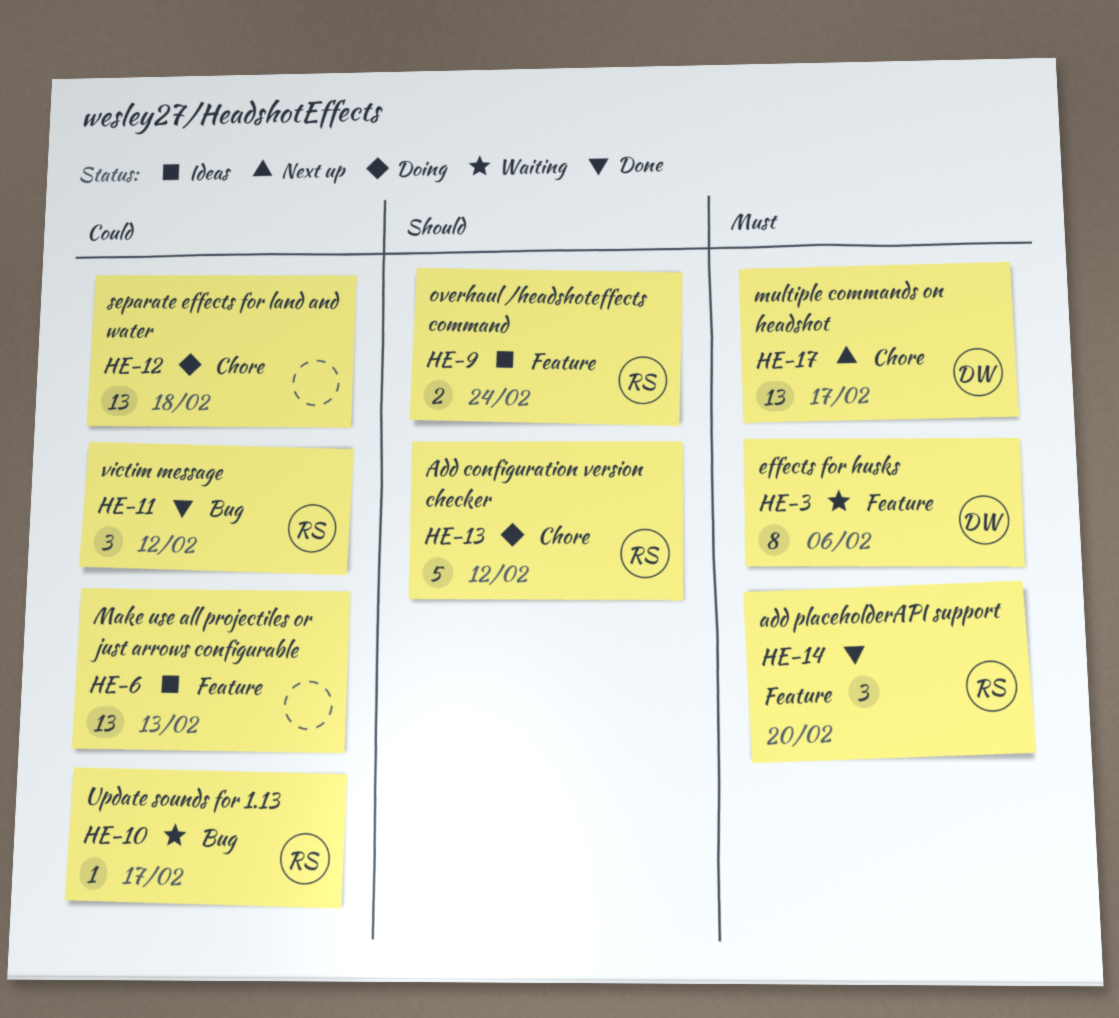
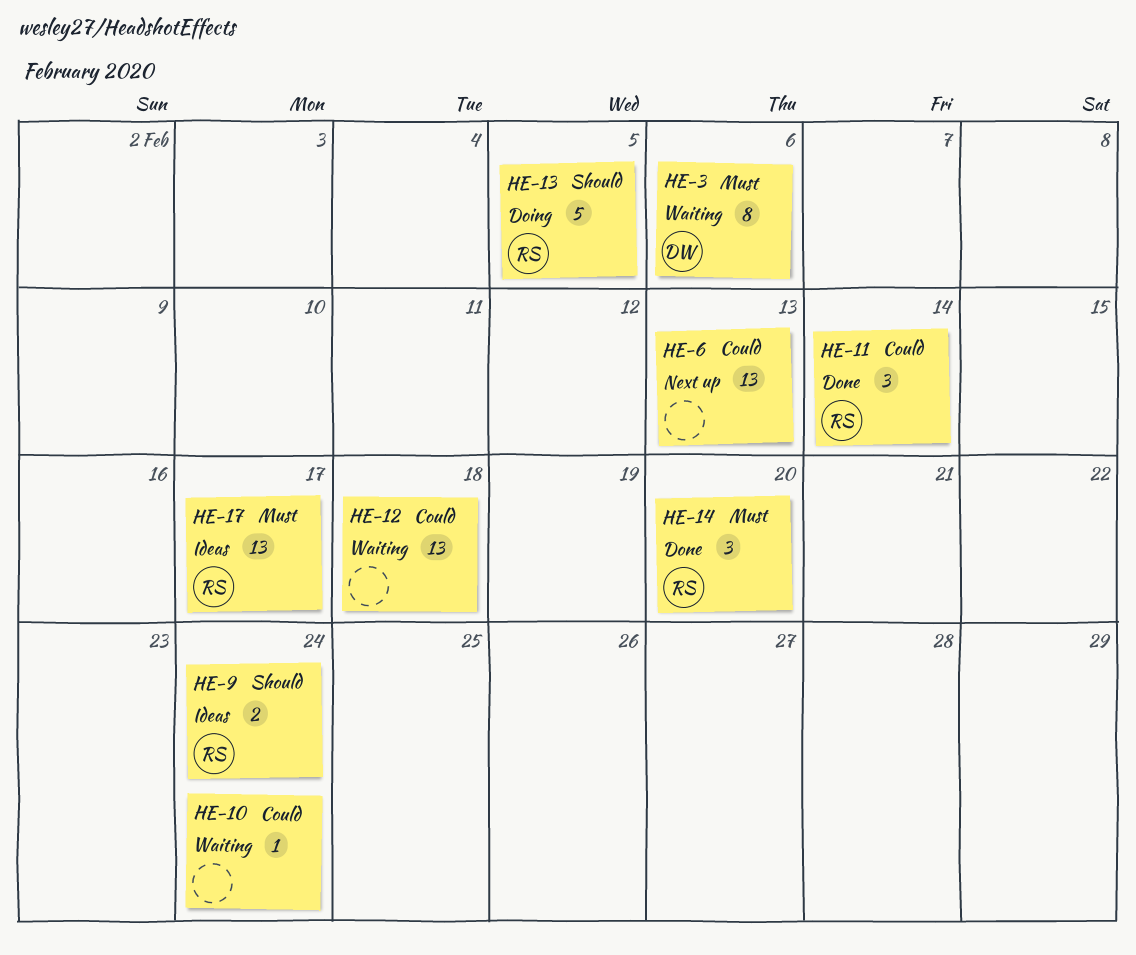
HE-6, status: Ideas -> Next up
HE-10, owner: RS -> none
HE-10, due: Feb 17 -> Feb 24
HE-11, due: Feb 12 -> Feb 14
HE-12, status: Doing -> Waiting
HE-13, due: Feb 12 -> Feb 5
HE-17, status: Next up -> Ideas
HE-17, owner: DW -> RS

